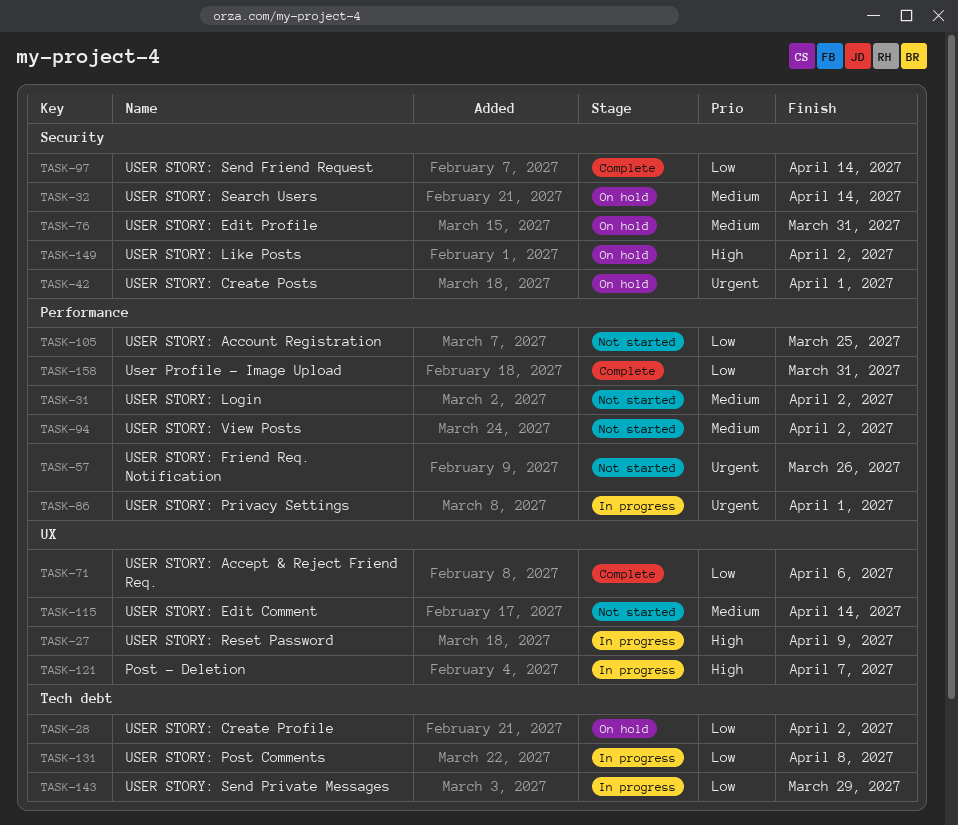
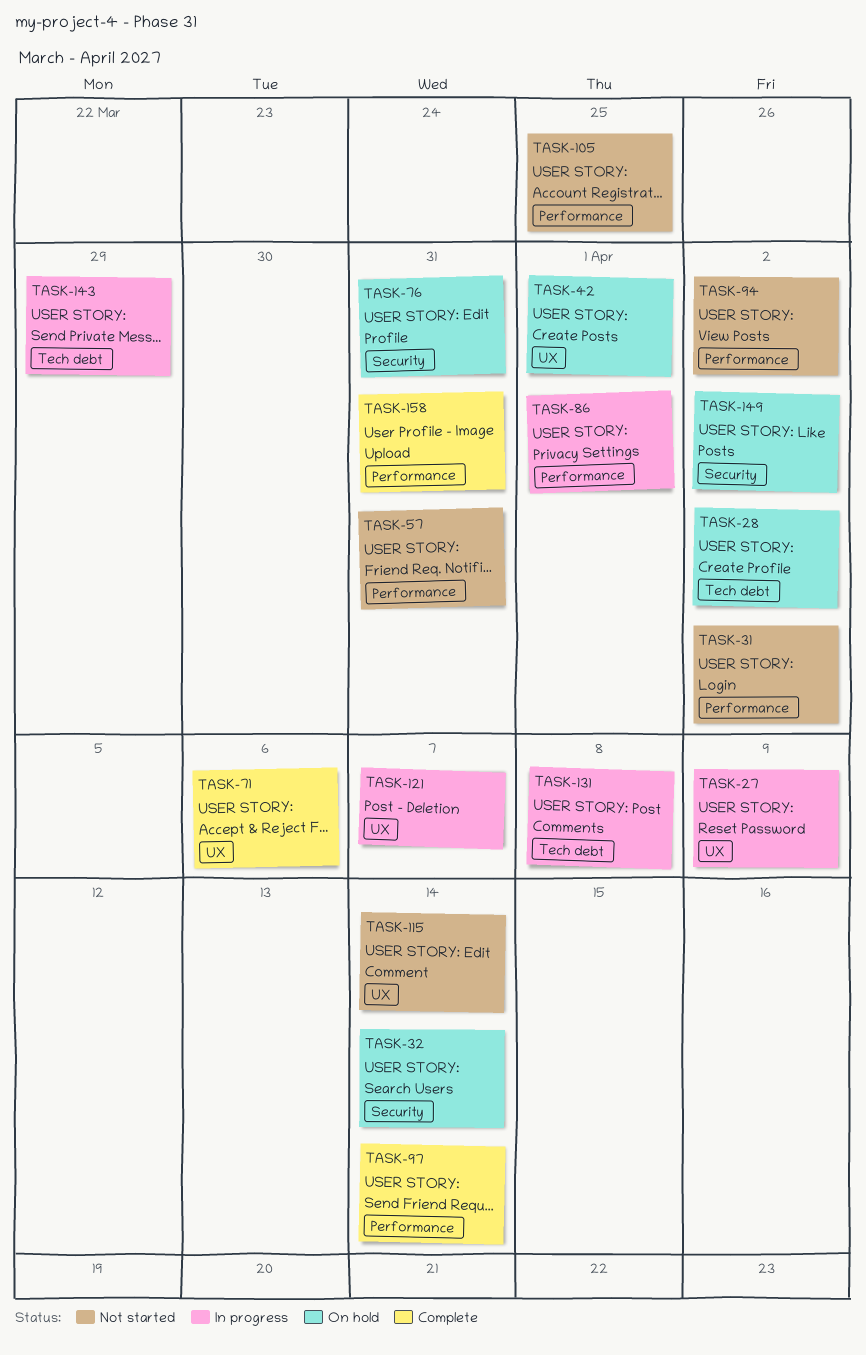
TASK-42, label: Security -> UX
TASK-57, due: Mar 26 -> Mar 31
TASK-97, label: Security -> Performance

